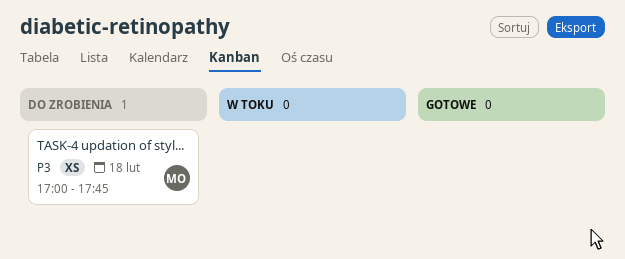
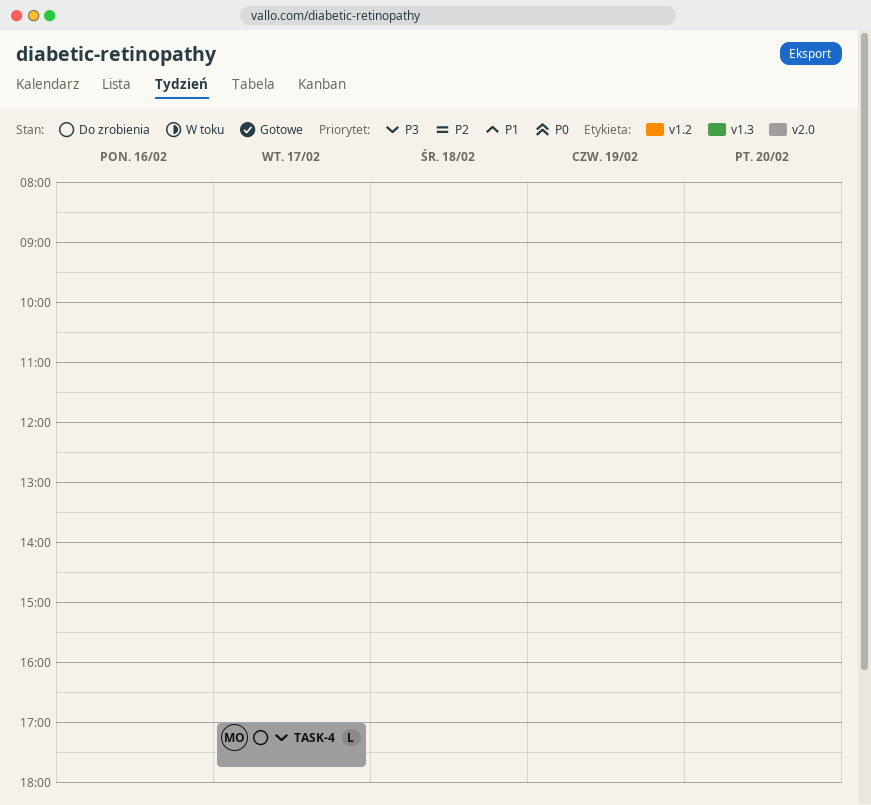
TASK-4, estimate: XS -> L
TASK-4, day: Feb 18 -> Feb 17

